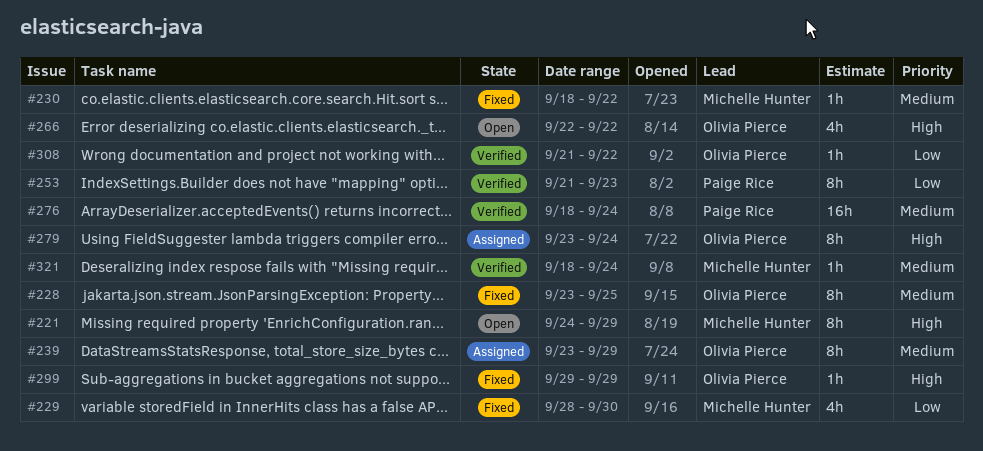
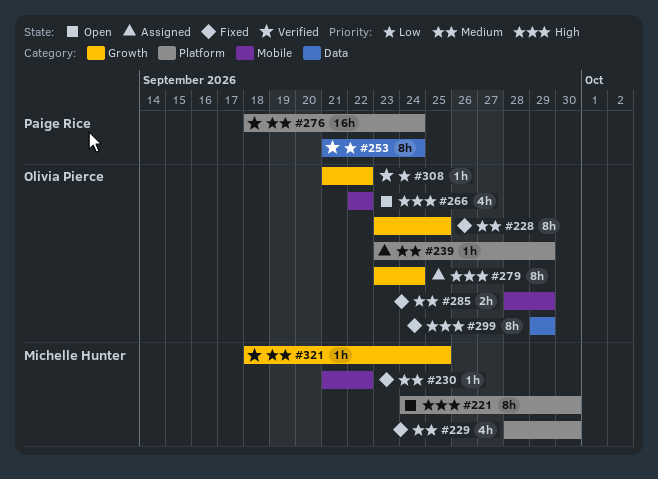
#221, due: Sep 29 -> Sep 30
#229, priority: Low -> Medium
#230, start: Sep 18 -> Sep 21
#239, estimate: 8h -> 1h
#253, due: Sep 23 -> Sep 24
#285: none -> present
#299, estimate: 1h -> 8h
#321, due: Sep 24 -> Sep 25

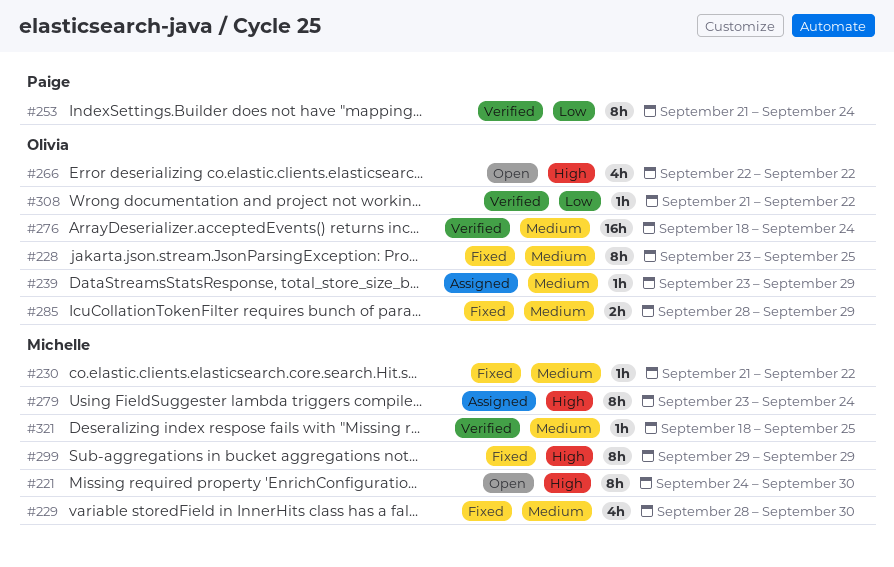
#276, owner: Paige Rice -> Olivia Pierce
#279, owner: Olivia Pierce -> Michelle Hunter
#299, owner: Olivia Pierce -> Michelle Hunter

